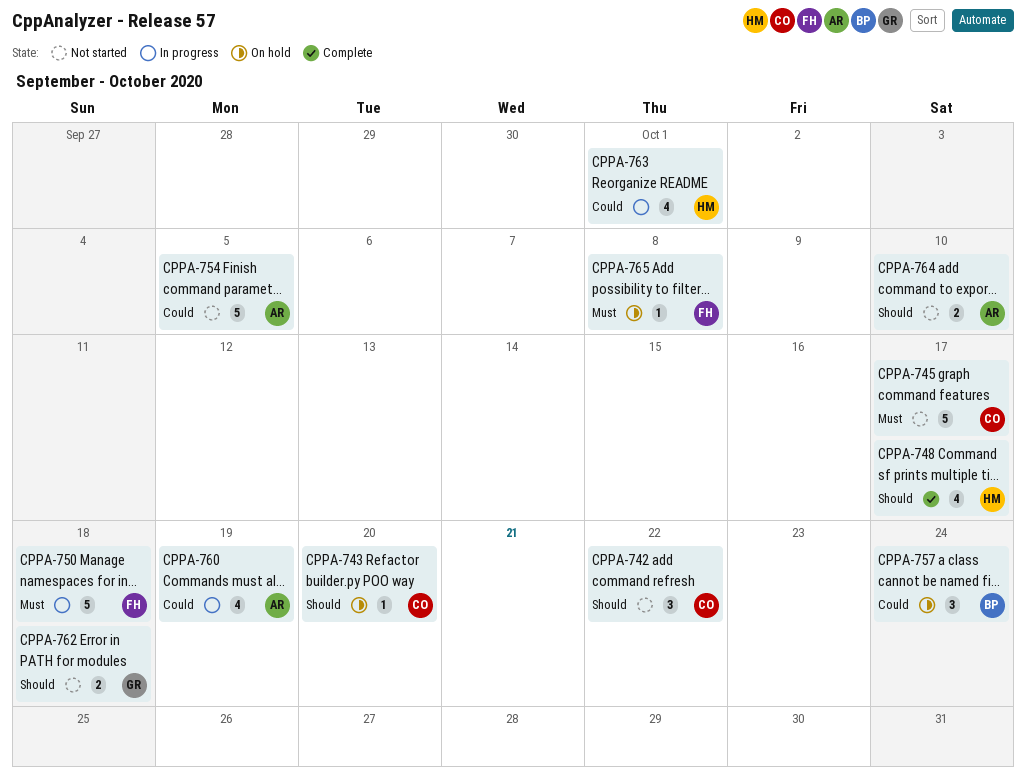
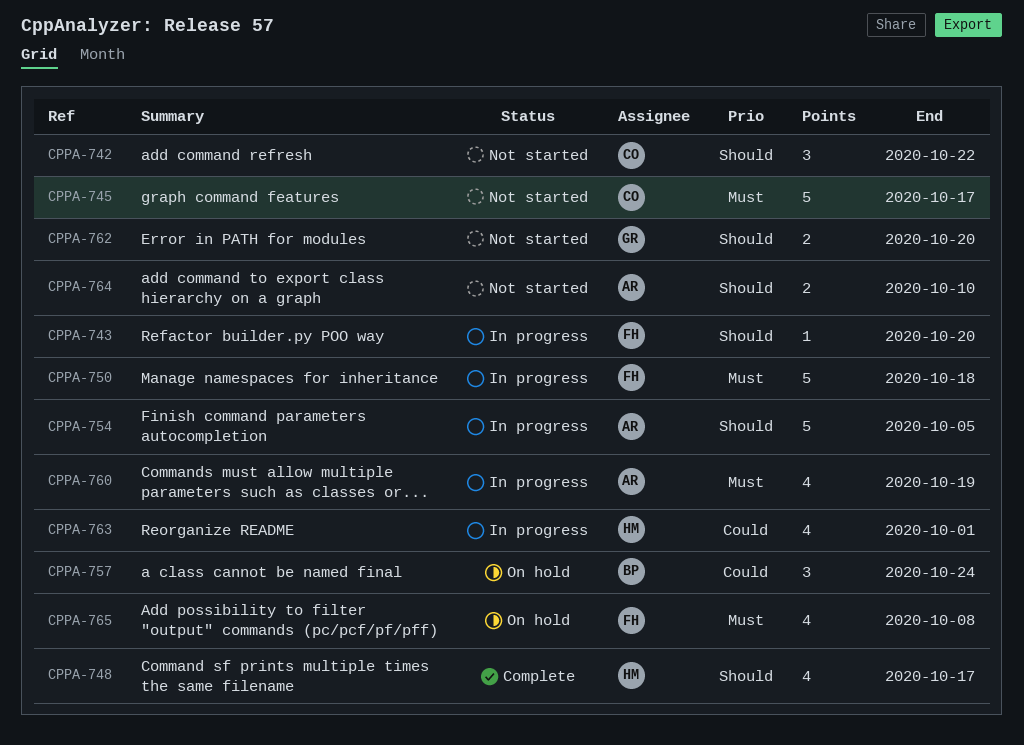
CPPA-743, status: On hold -> In progress
CPPA-743, owner: CO -> FH
CPPA-754, status: Not started -> In progress
CPPA-754, priority: Could -> Should
CPPA-760, priority: Could -> Must
CPPA-762, due: Oct 18 -> Oct 20
CPPA-765, estimate: 1 -> 4

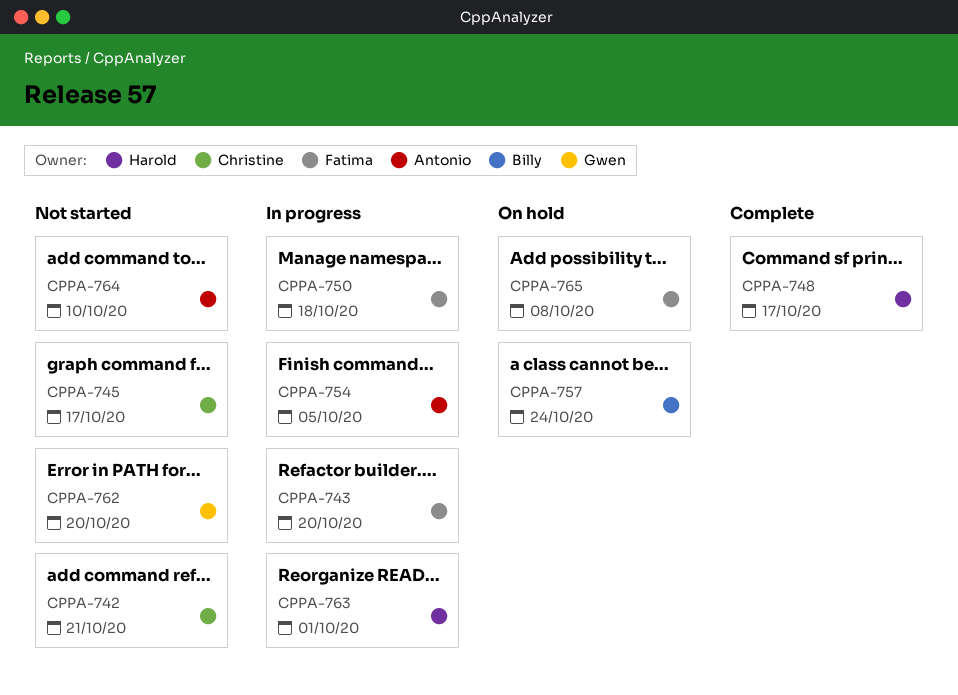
CPPA-742, due: Oct 22 -> Oct 21
CPPA-760: present -> none

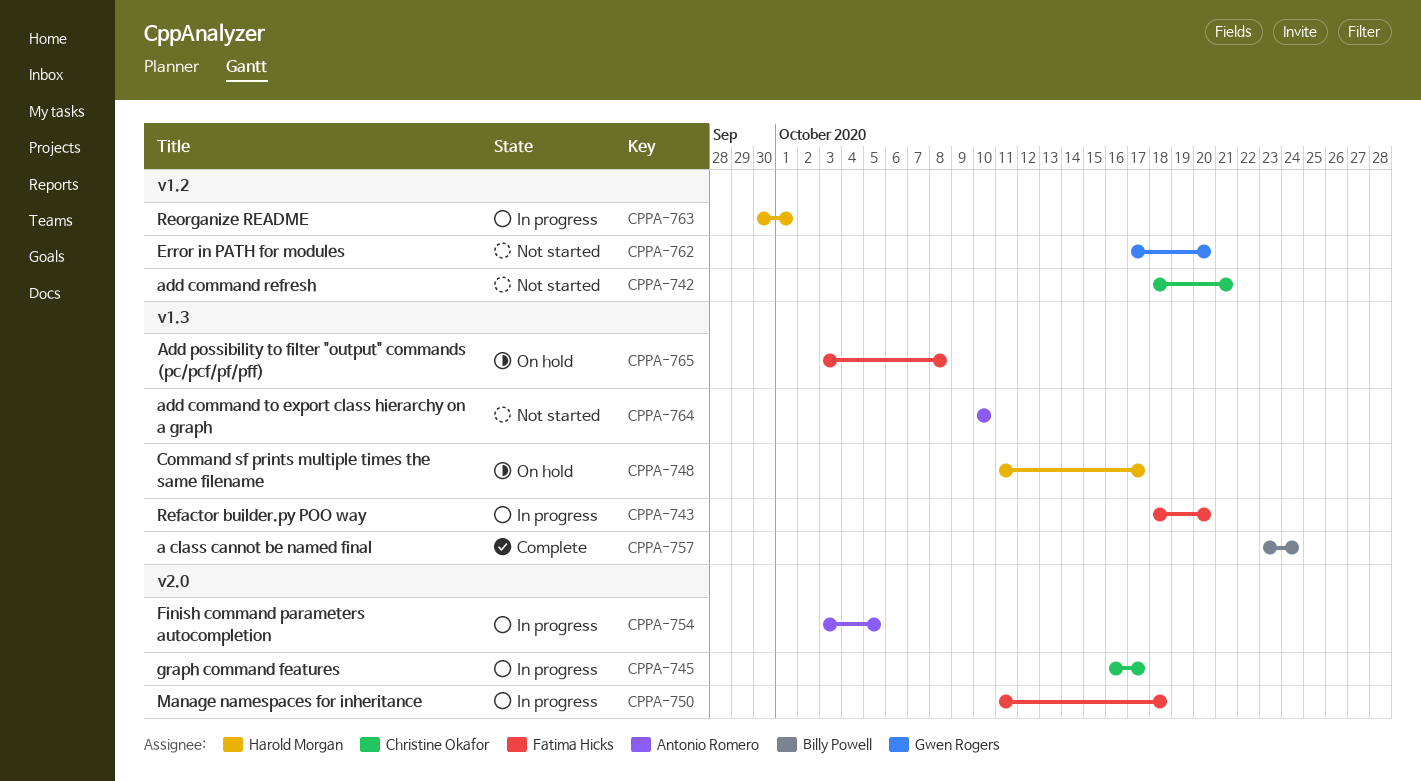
CPPA-745, status: Not started -> In progress
CPPA-748, status: Complete -> On hold
CPPA-757, status: On hold -> Complete

